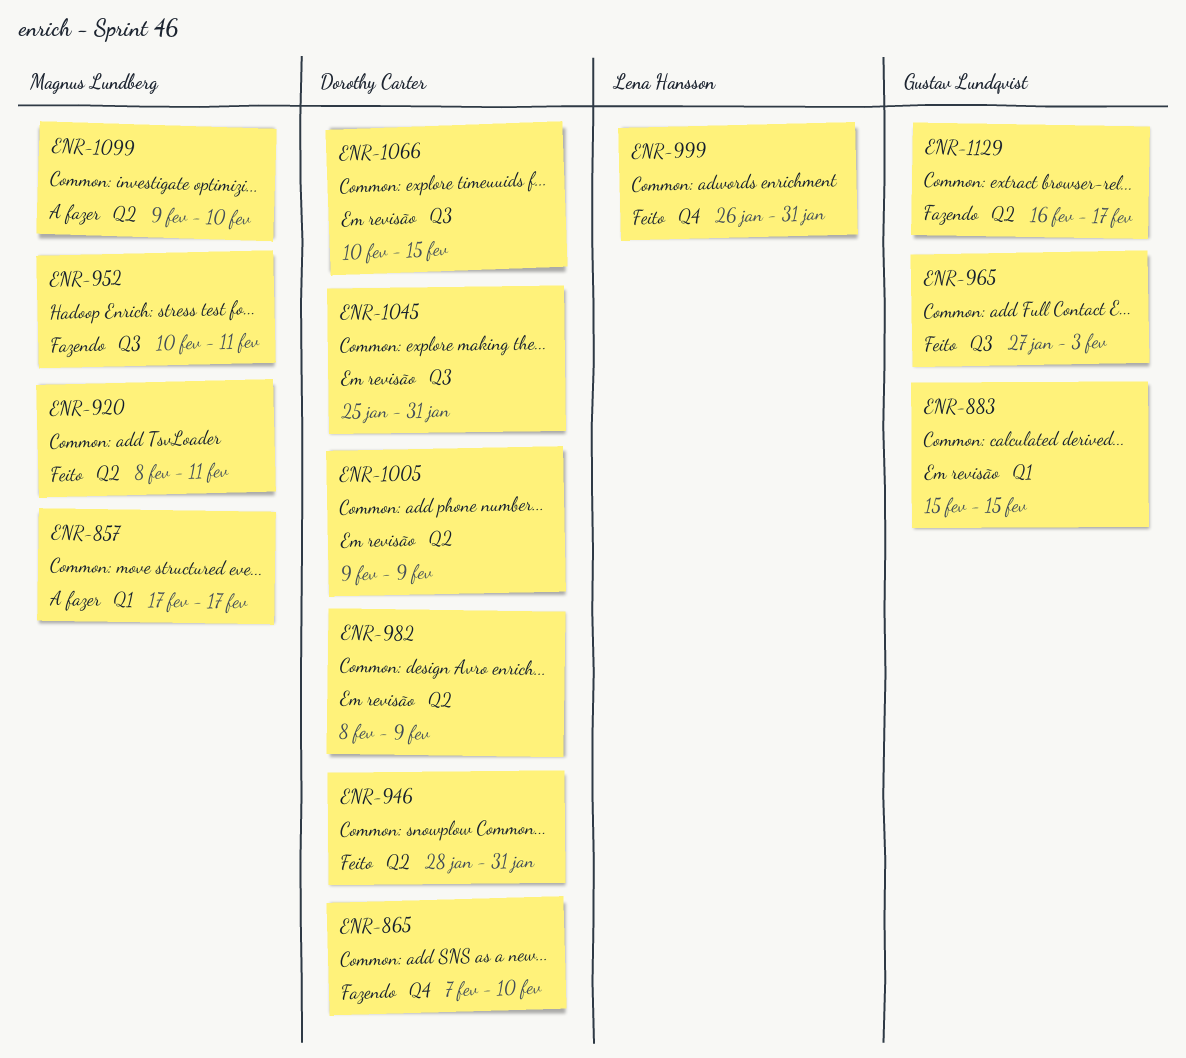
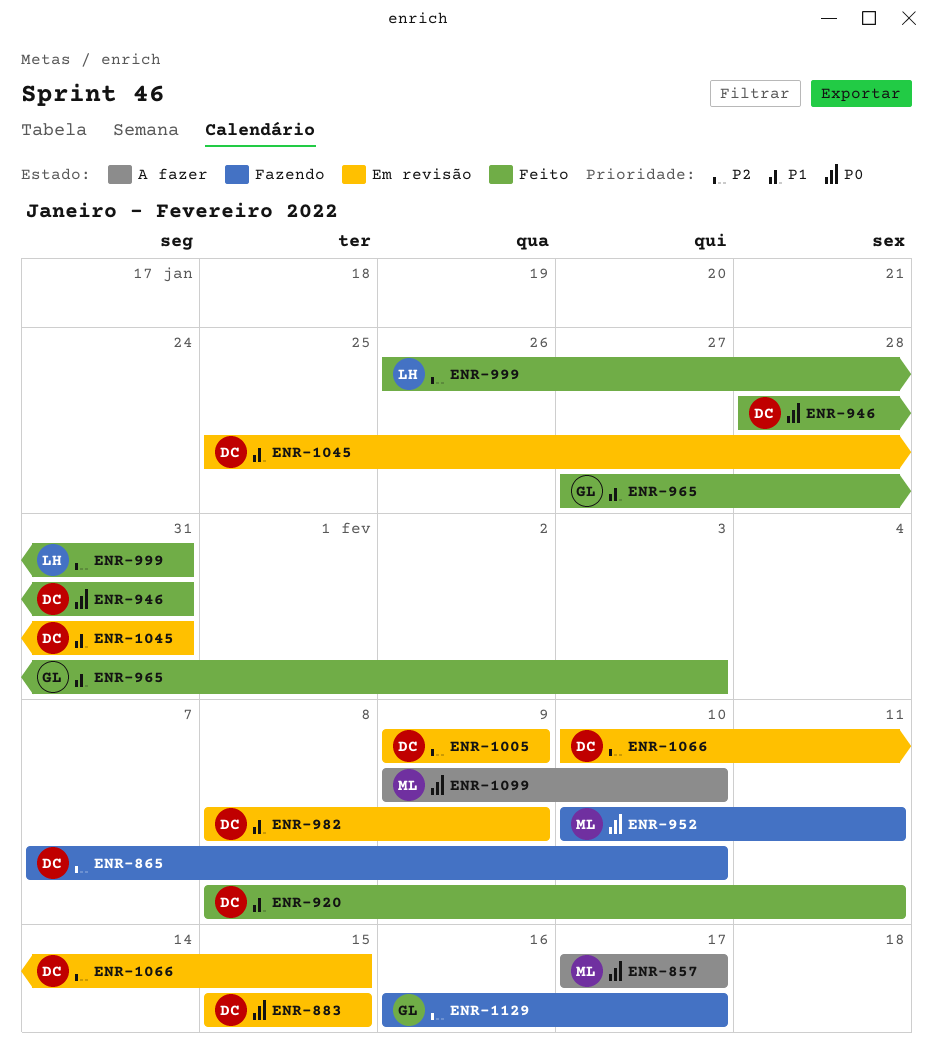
ENR-883, owner: Gustav Lundqvist -> Dorothy Carter
ENR-920, owner: Magnus Lundberg -> Dorothy Carter

